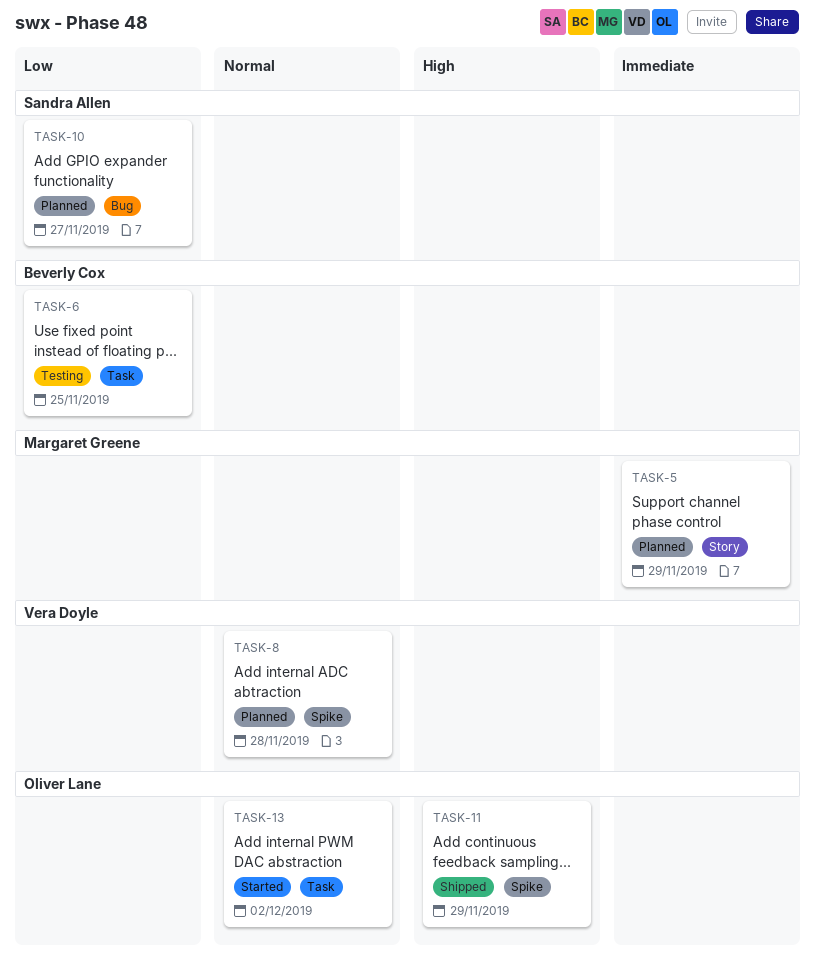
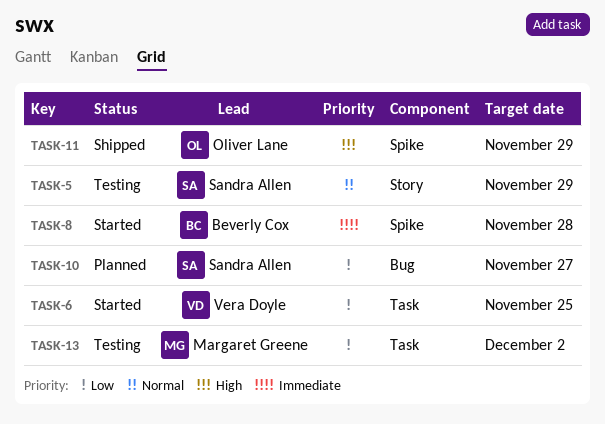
TASK-5, status: Planned -> Testing
TASK-5, owner: Margaret Greene -> Sandra Allen
TASK-5, priority: Immediate -> Normal
TASK-6, status: Testing -> Started
TASK-6, owner: Beverly Cox -> Vera Doyle
TASK-8, status: Planned -> Started
TASK-8, owner: Vera Doyle -> Beverly Cox
TASK-8, priority: Normal -> Immediate
TASK-13, status: Started -> Testing
TASK-13, owner: Oliver Lane -> Margaret Greene
TASK-13, priority: Normal -> Low

